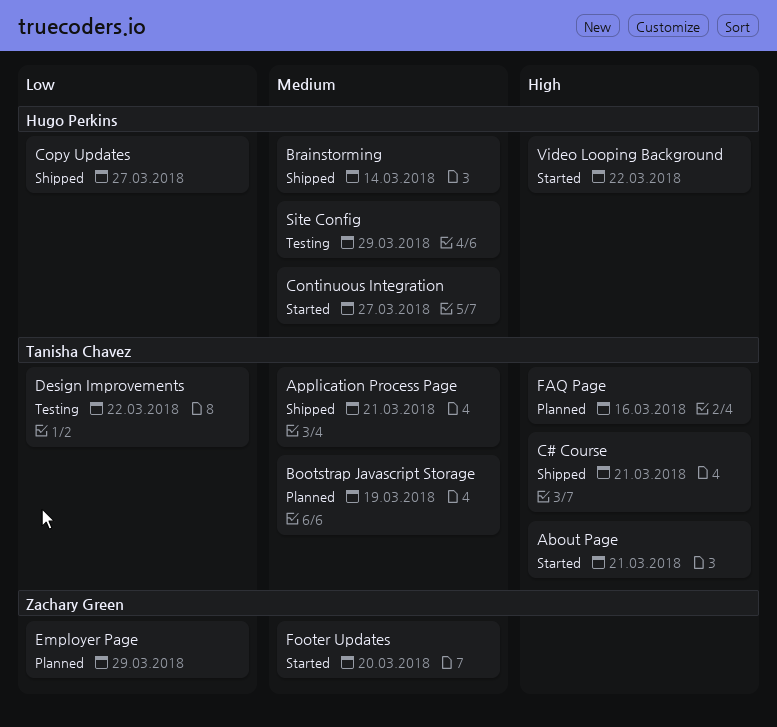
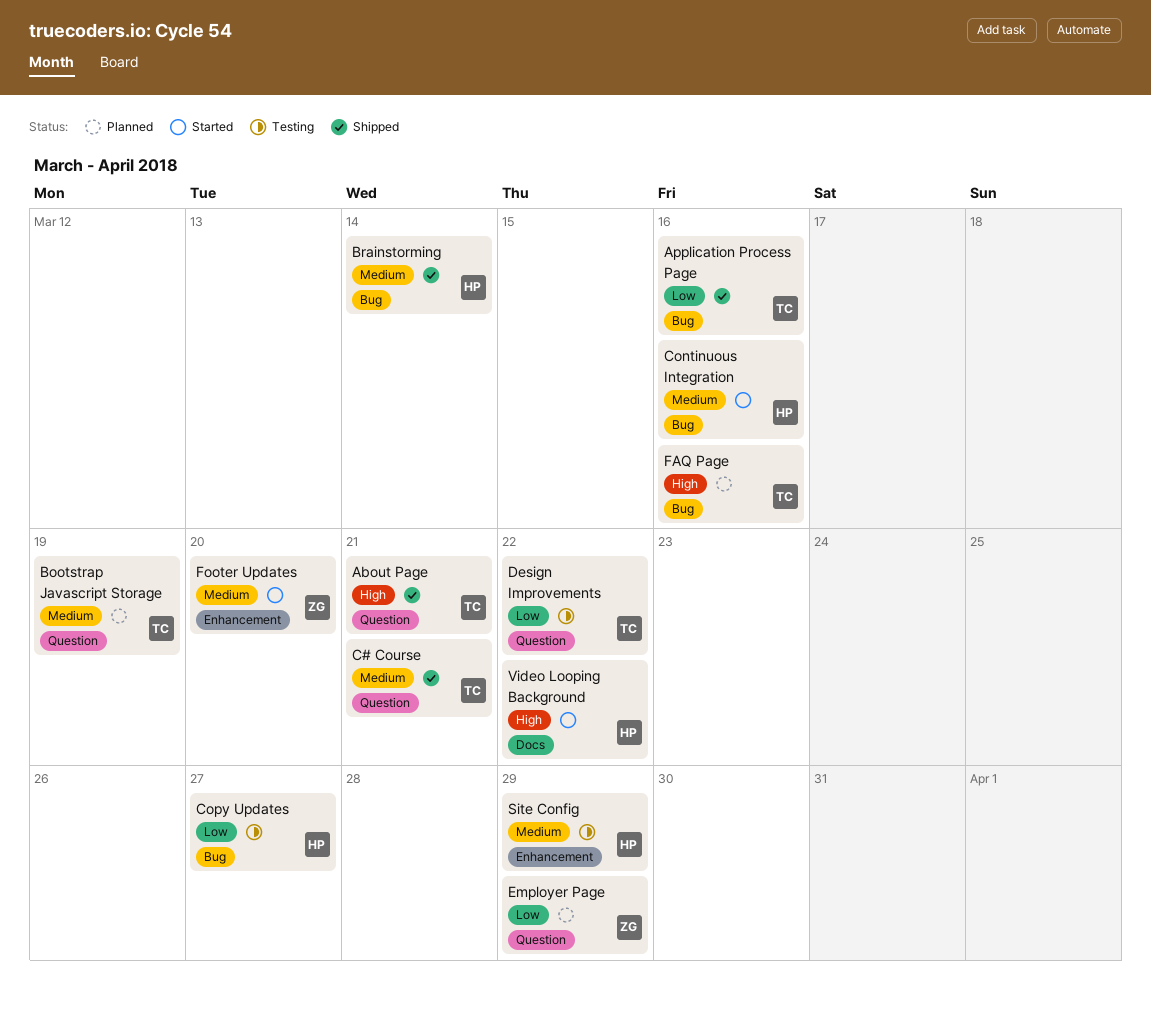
About Page, status: Started -> Shipped
Application Process Page, priority: Medium -> Low
Application Process Page, due: Mar 21 -> Mar 16
C# Course, priority: High -> Medium
Continuous Integration, due: Mar 27 -> Mar 16
Copy Updates, status: Shipped -> Testing

